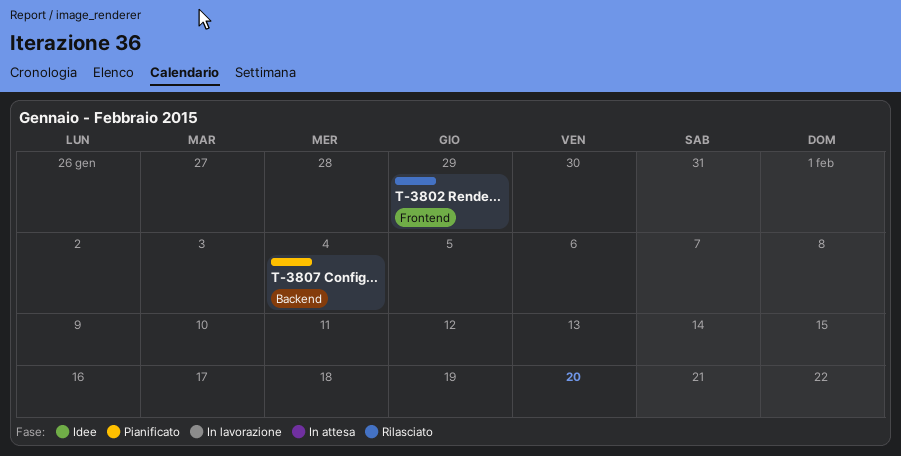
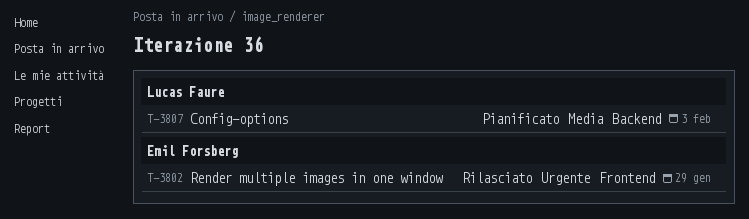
T-3807, due: Feb 4 -> Feb 3

